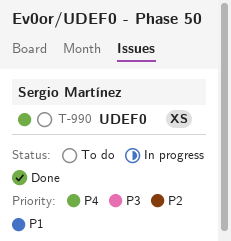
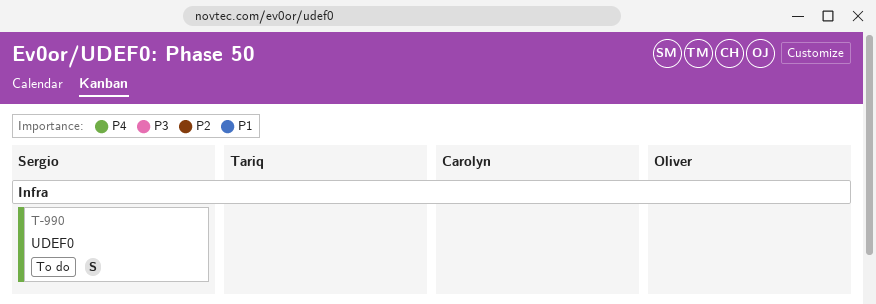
T-990, estimate: XS -> S

